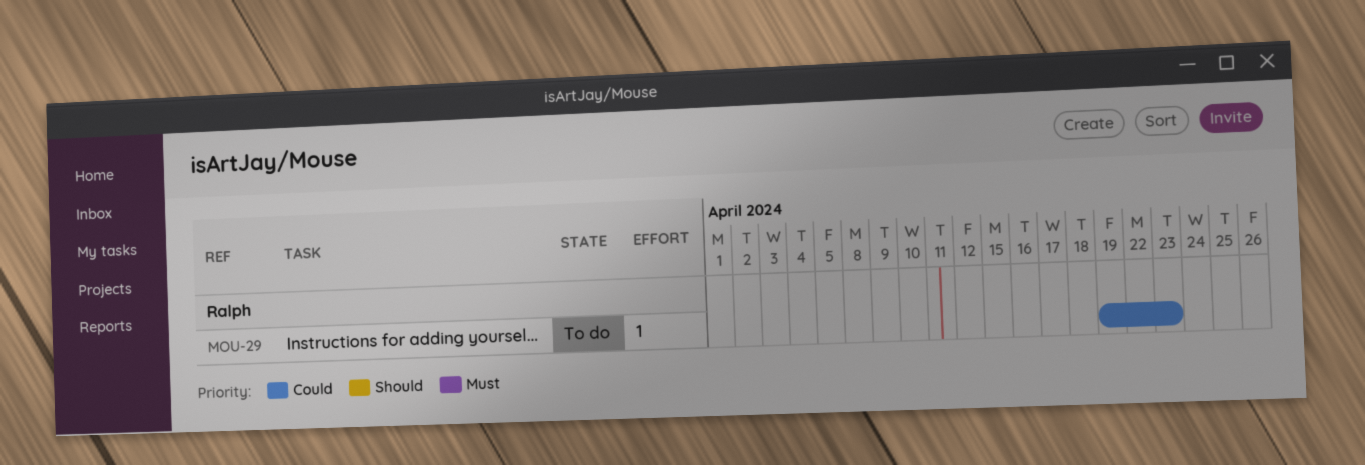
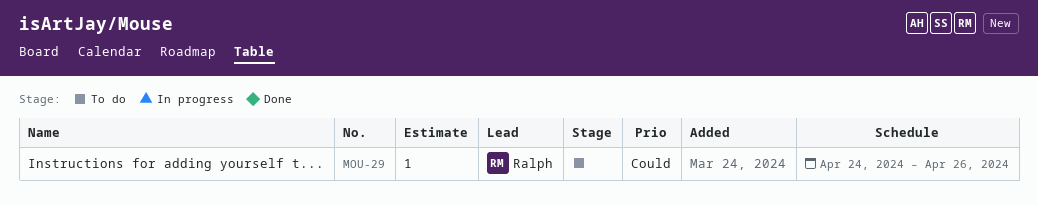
MOU-29, start: Apr 19 -> Apr 24
MOU-29, due: Apr 23 -> Apr 26

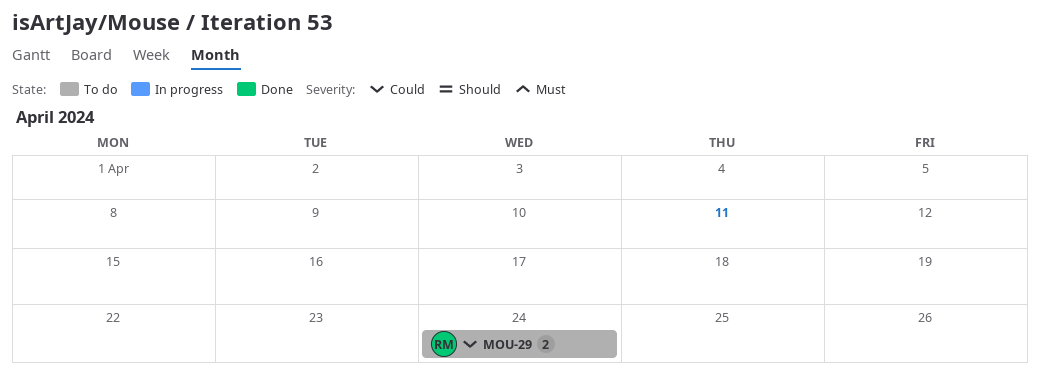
MOU-29, estimate: 1 -> 2
MOU-29, due: Apr 26 -> Apr 24

